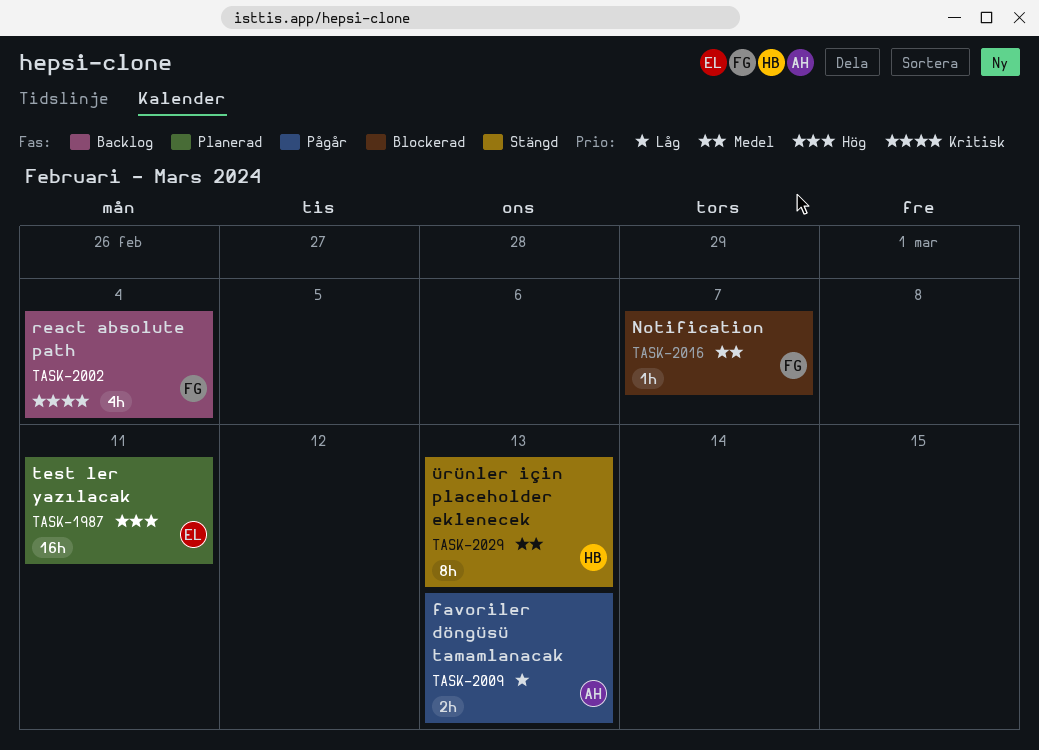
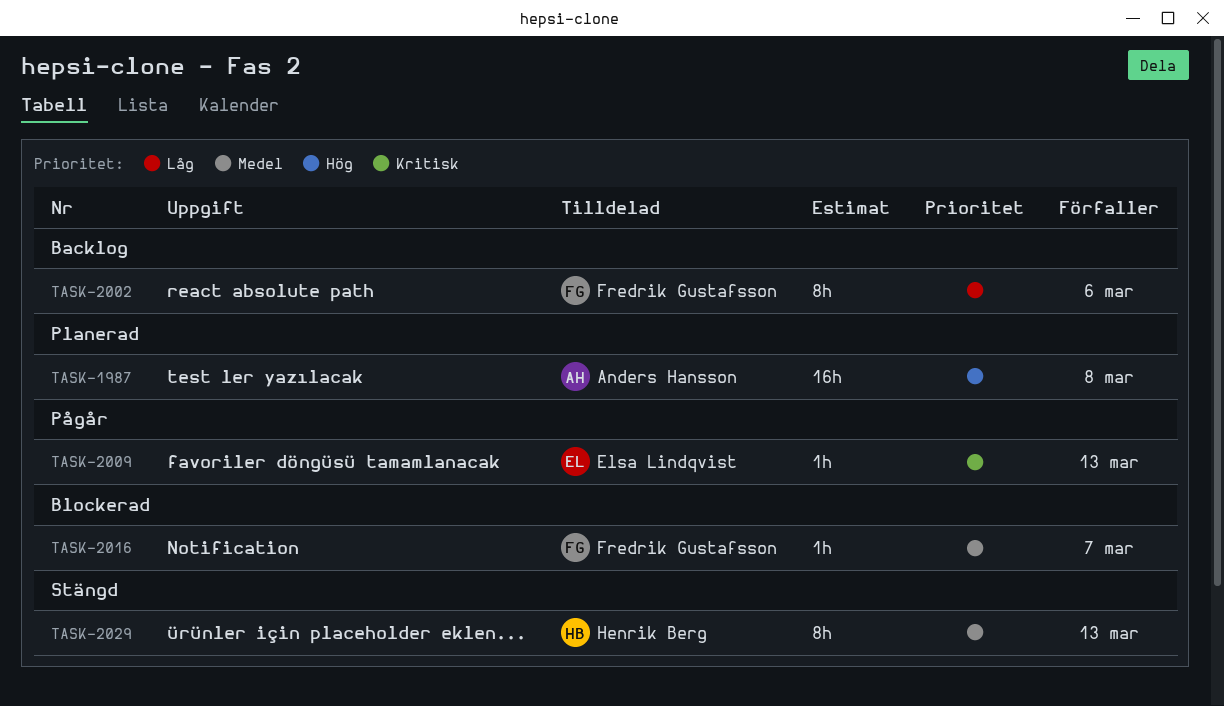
TASK-1987, owner: Elsa Lindqvist -> Anders Hansson
TASK-1987, due: Mar 11 -> Mar 8
TASK-2002, priority: Kritisk -> Låg
TASK-2002, estimate: 4h -> 8h
TASK-2002, due: Mar 4 -> Mar 6
TASK-2009, owner: Anders Hansson -> Elsa Lindqvist
TASK-2009, priority: Låg -> Kritisk
TASK-2009, estimate: 2h -> 1h

